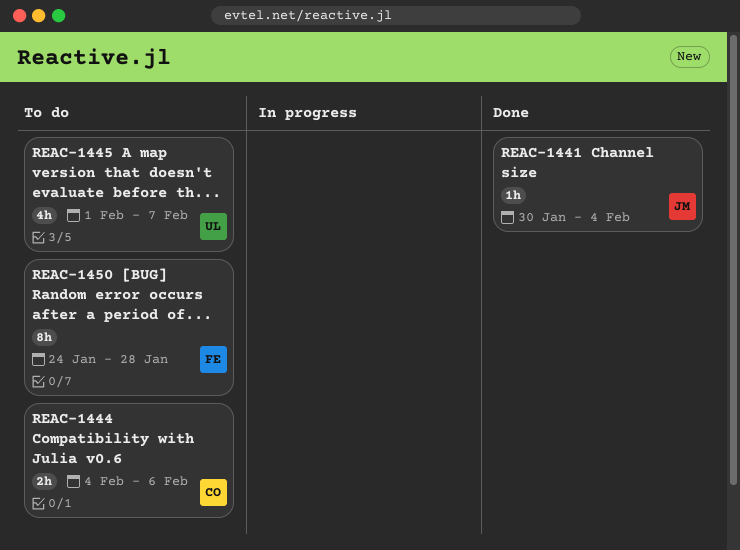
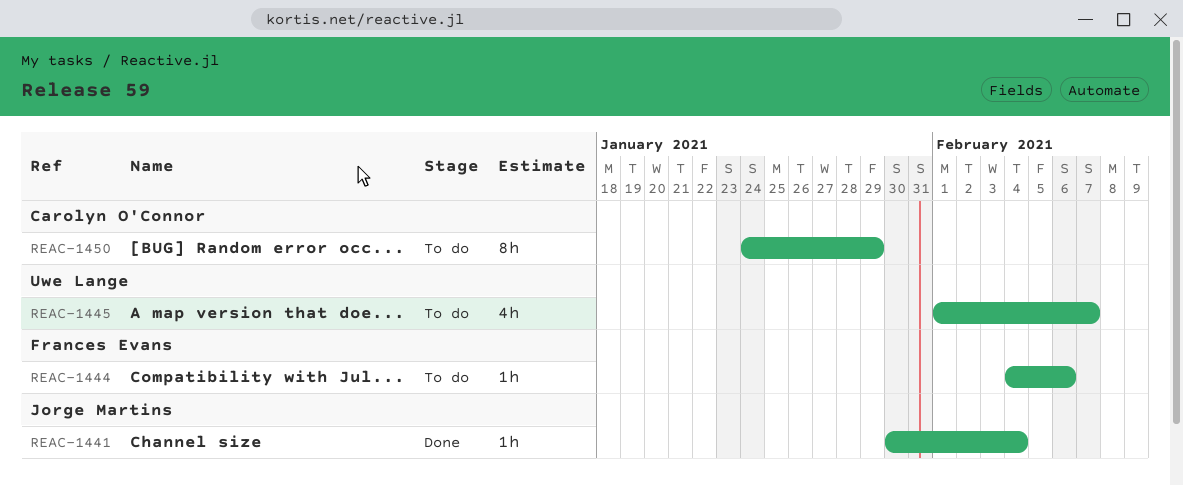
REAC-1444, owner: Carolyn O'Connor -> Frances Evans
REAC-1444, estimate: 2h -> 1h
REAC-1450, owner: Frances Evans -> Carolyn O'Connor
REAC-1450, due: Jan 28 -> Jan 29

